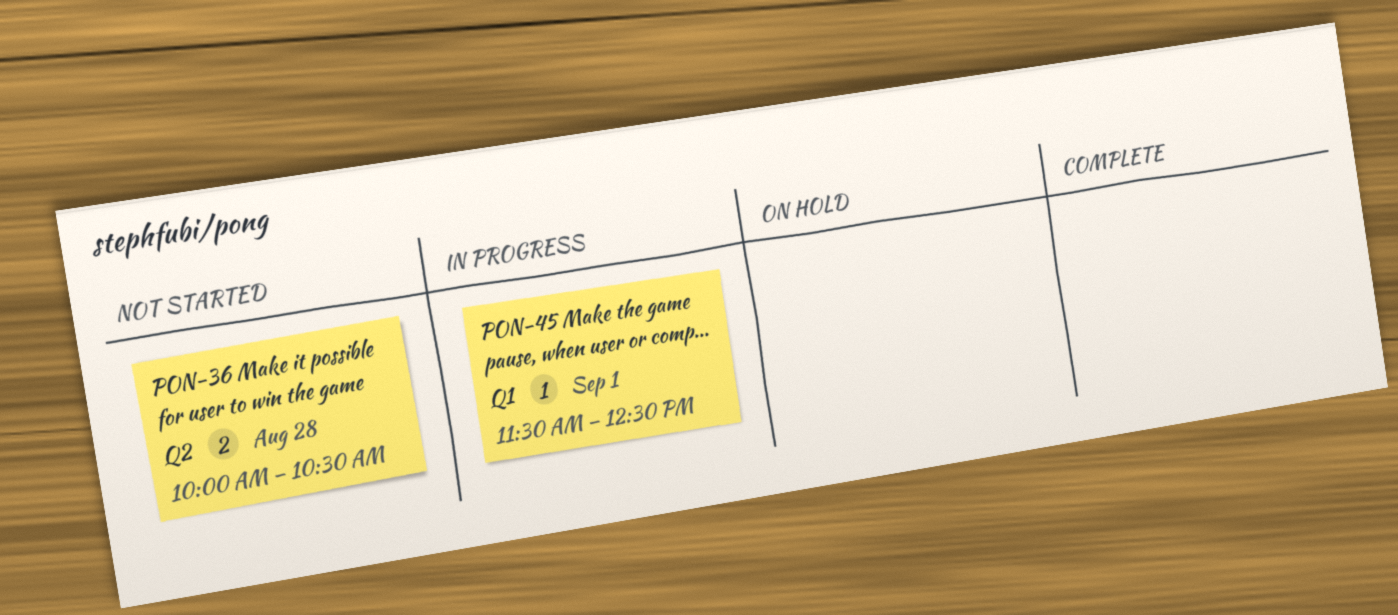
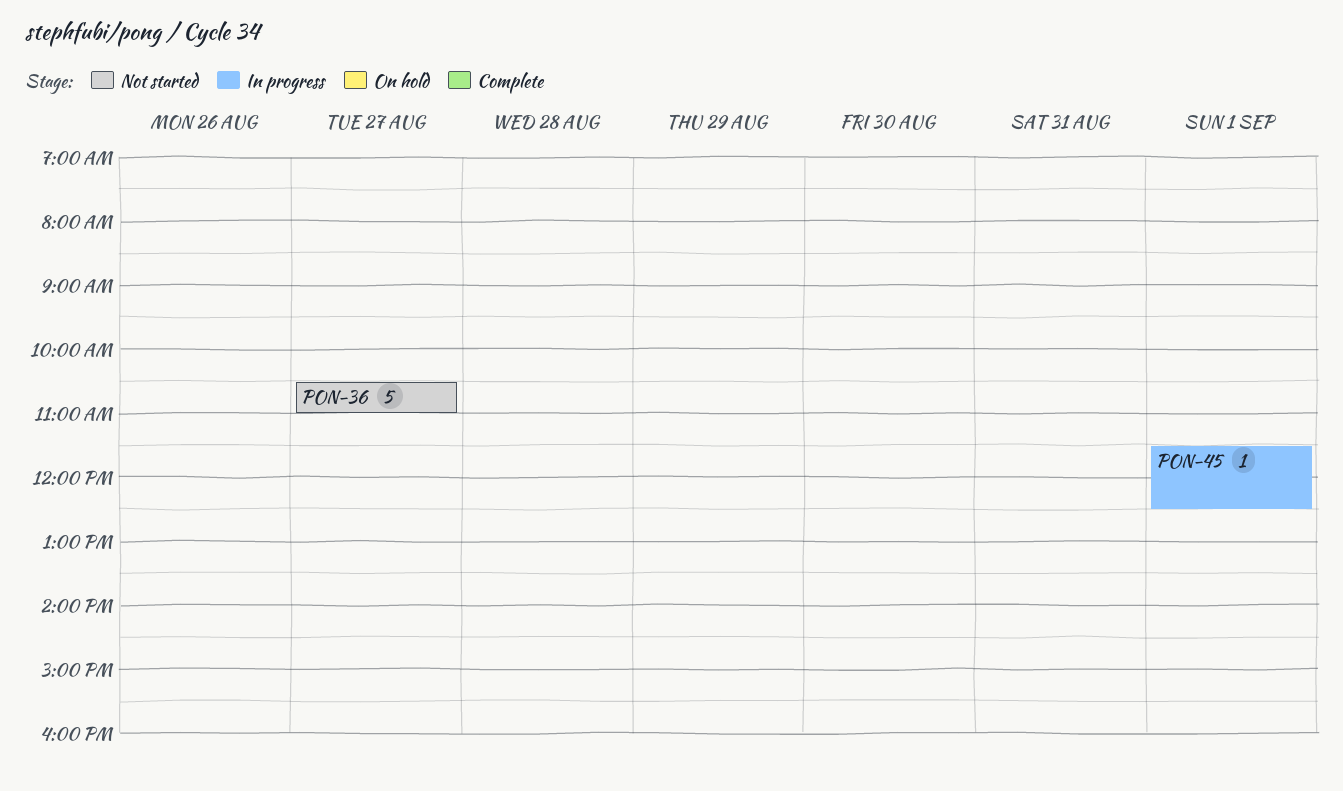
PON-36, estimate: 2 -> 5
PON-36, day: Aug 28 -> Aug 27
PON-36, begins: 10:00 -> 10:30
PON-36, ends: 10:30 -> 11:00

